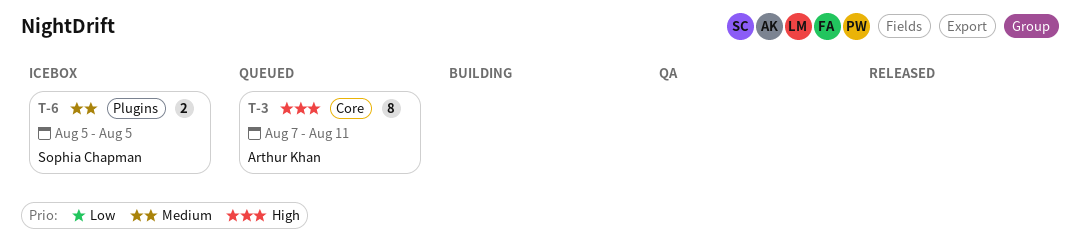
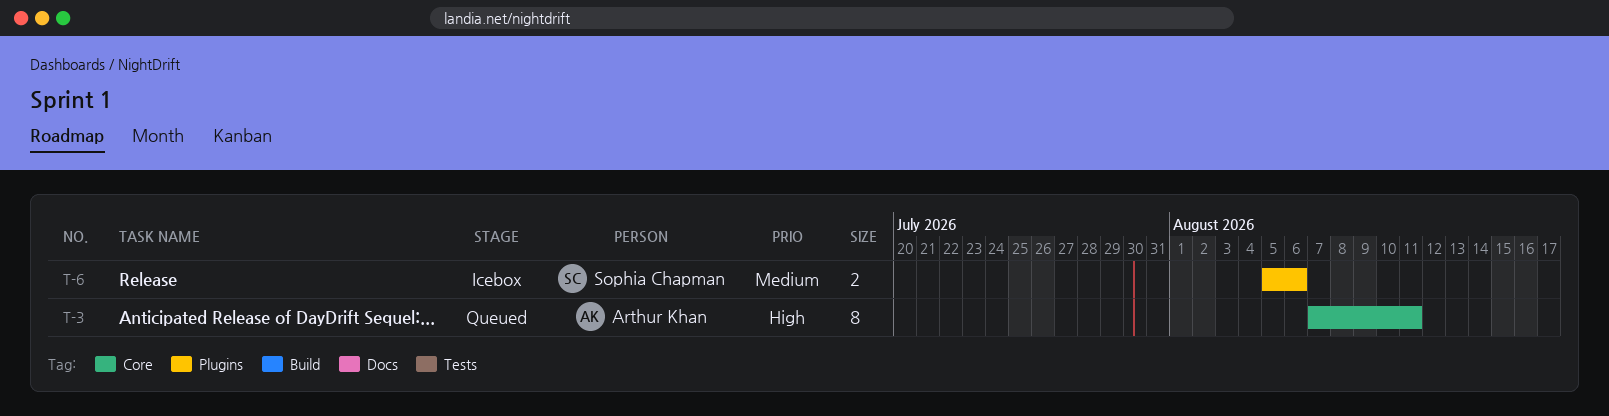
T-6, due: Aug 5 -> Aug 6

